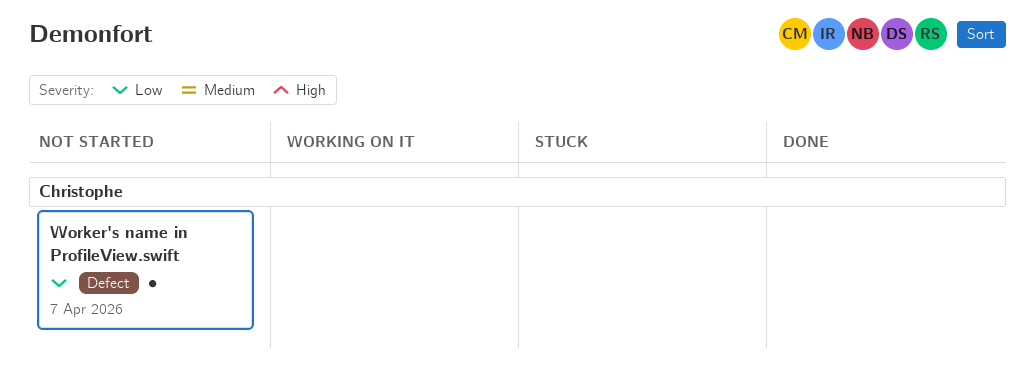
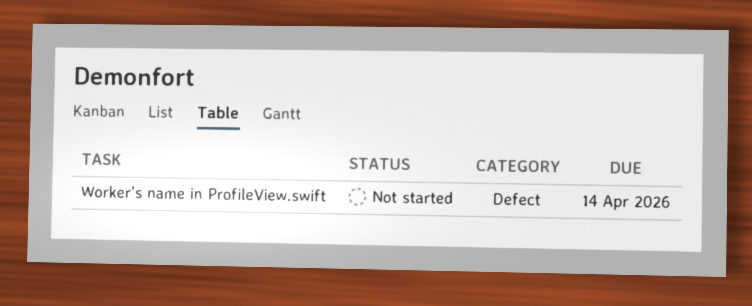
Worker's name in ProfileView.swift, due: Apr 7 -> Apr 14

